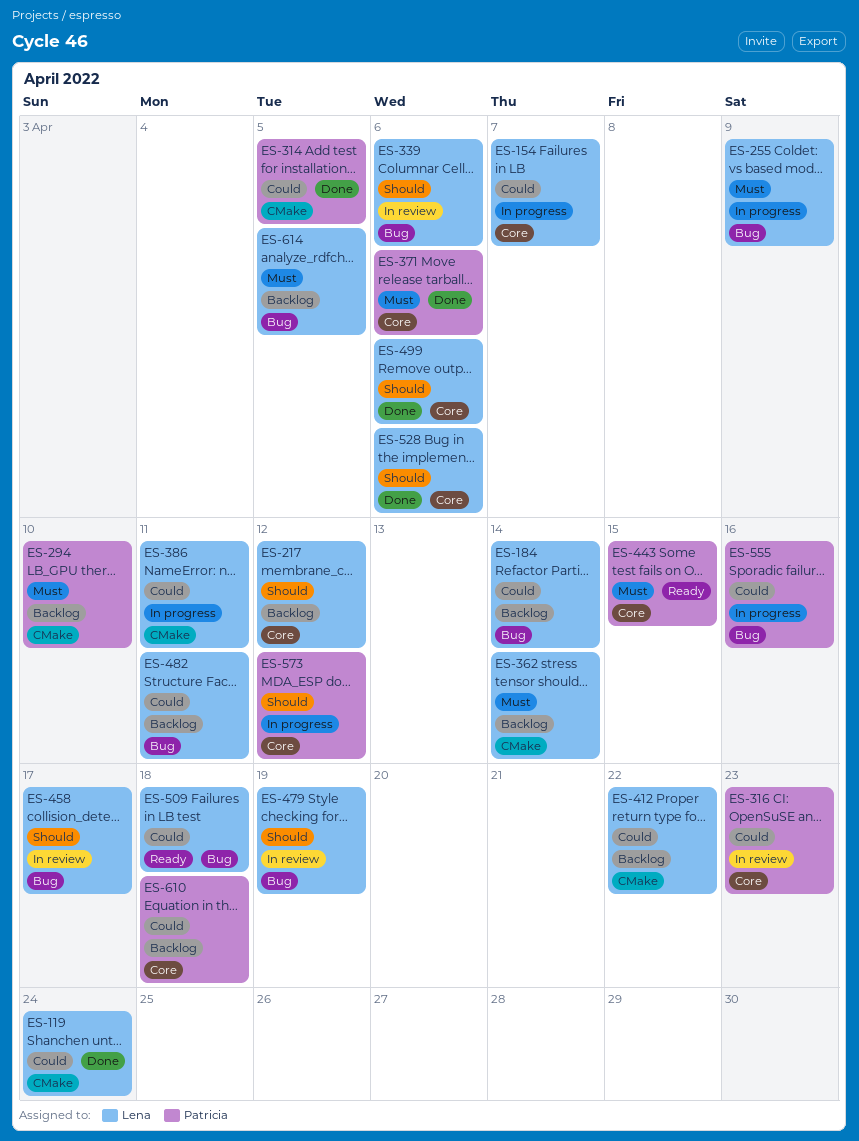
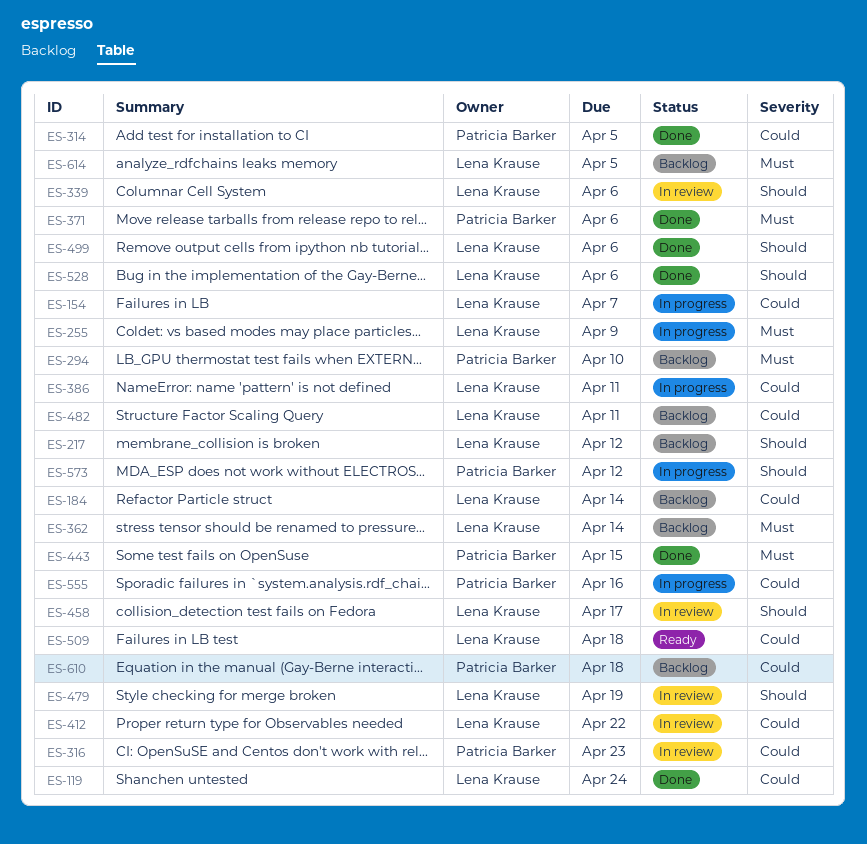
ES-412, status: Backlog -> In review
ES-443, status: Ready -> Done

